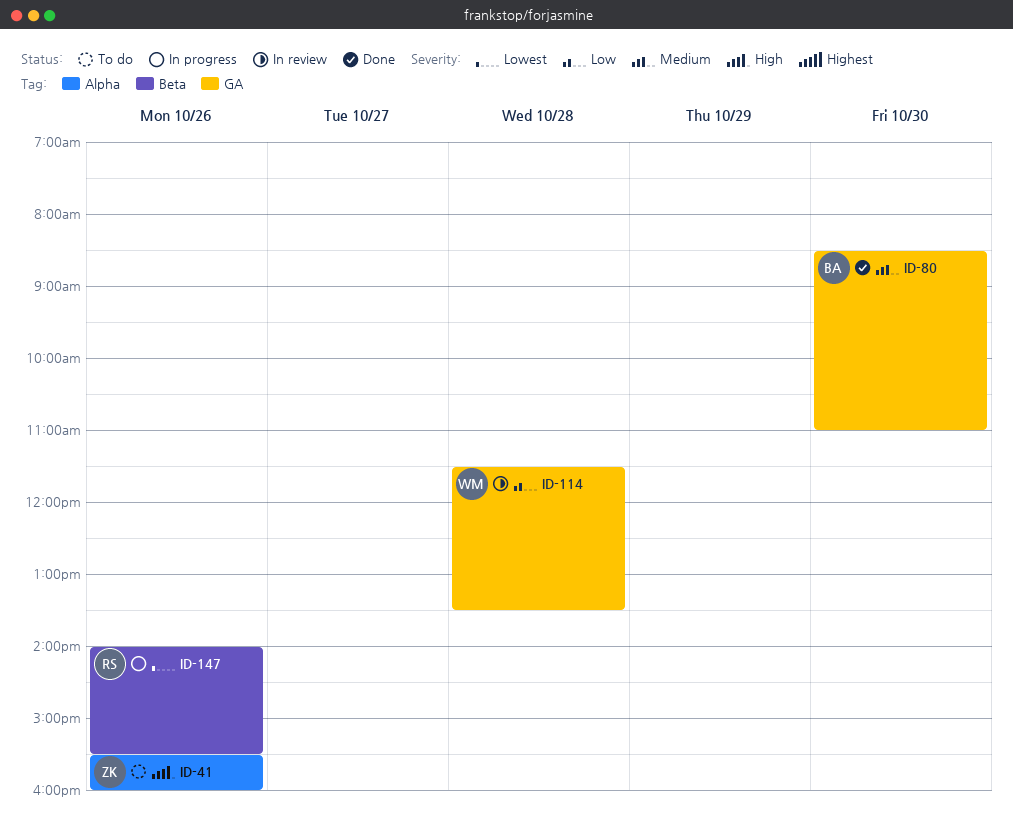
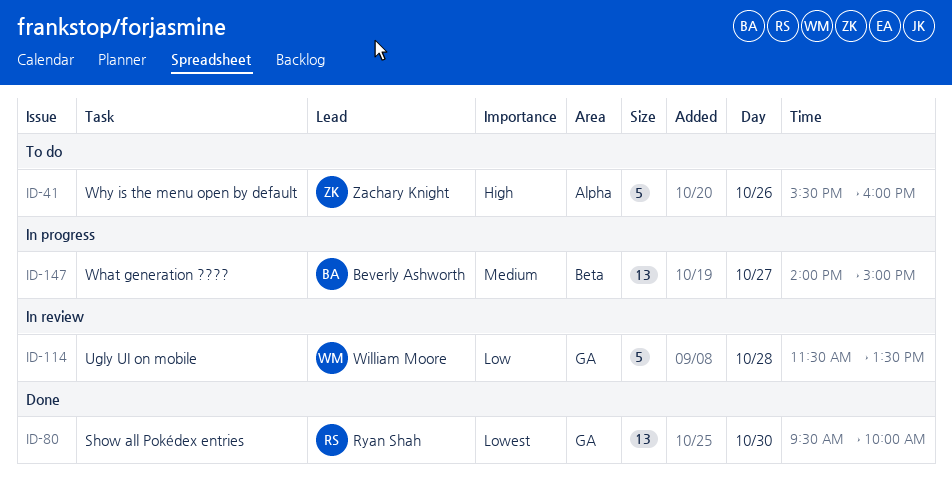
ID-80, owner: Beverly Ashworth -> Ryan Shah
ID-80, priority: Medium -> Lowest
ID-80, begins: 08:30 -> 09:30
ID-80, ends: 11:00 -> 10:00
ID-147, owner: Ryan Shah -> Beverly Ashworth
ID-147, priority: Lowest -> Medium
ID-147, day: Oct 26 -> Oct 27
ID-147, ends: 15:30 -> 15:00

